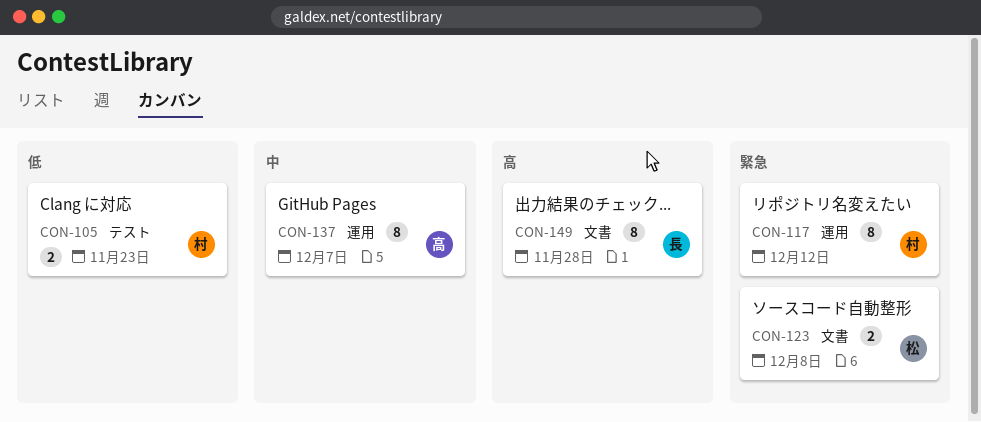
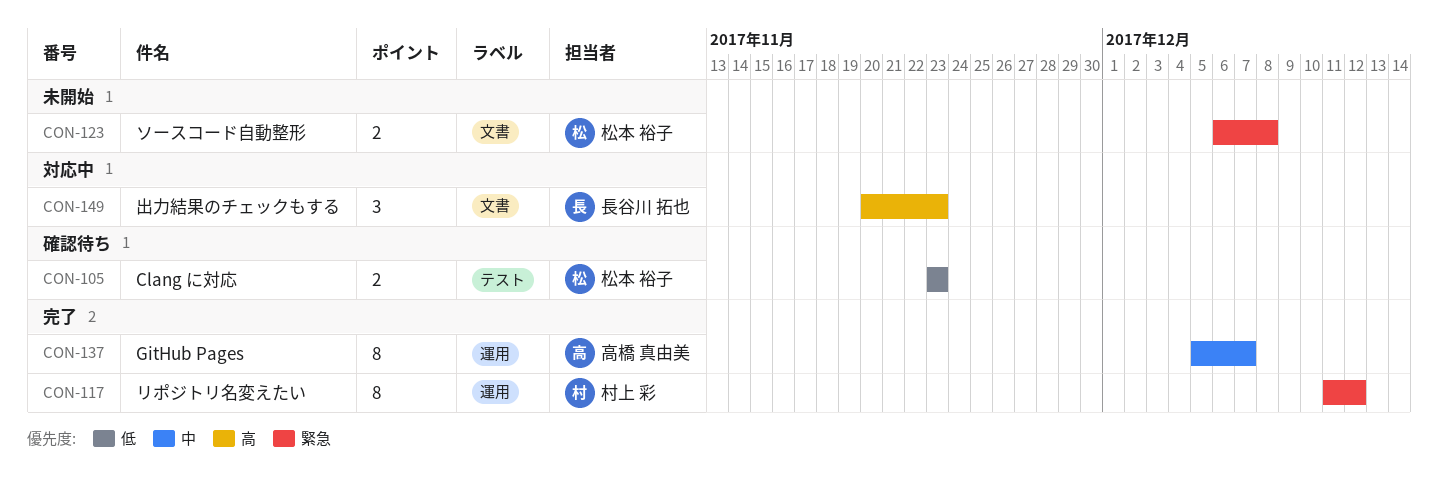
CON-105, owner: 村上 彩 -> 松本 裕子
CON-149, estimate: 8 -> 3
CON-149, due: Nov 28 -> Nov 23

